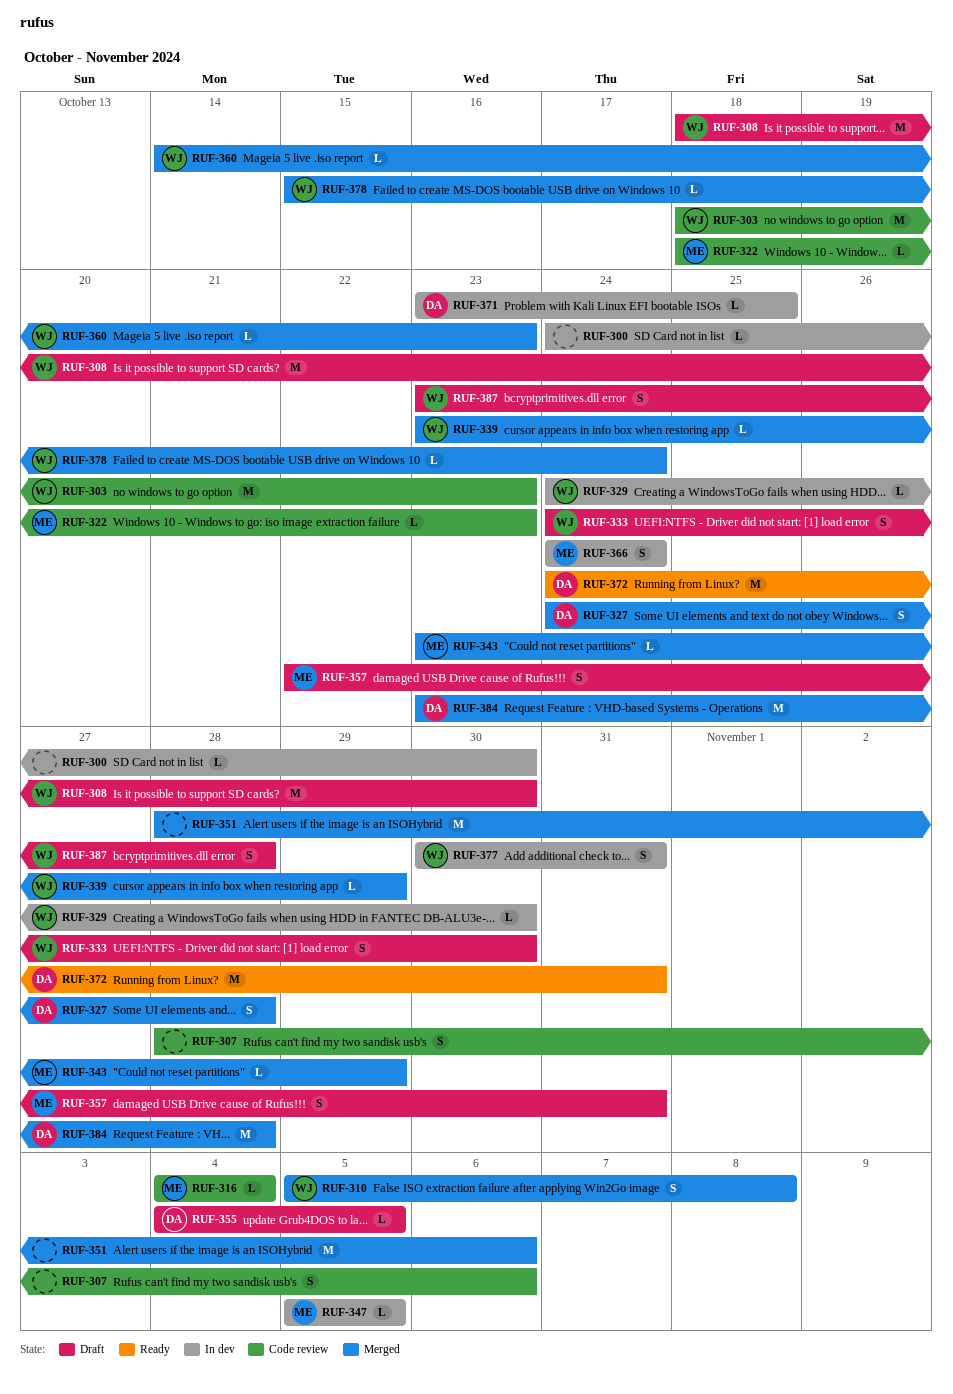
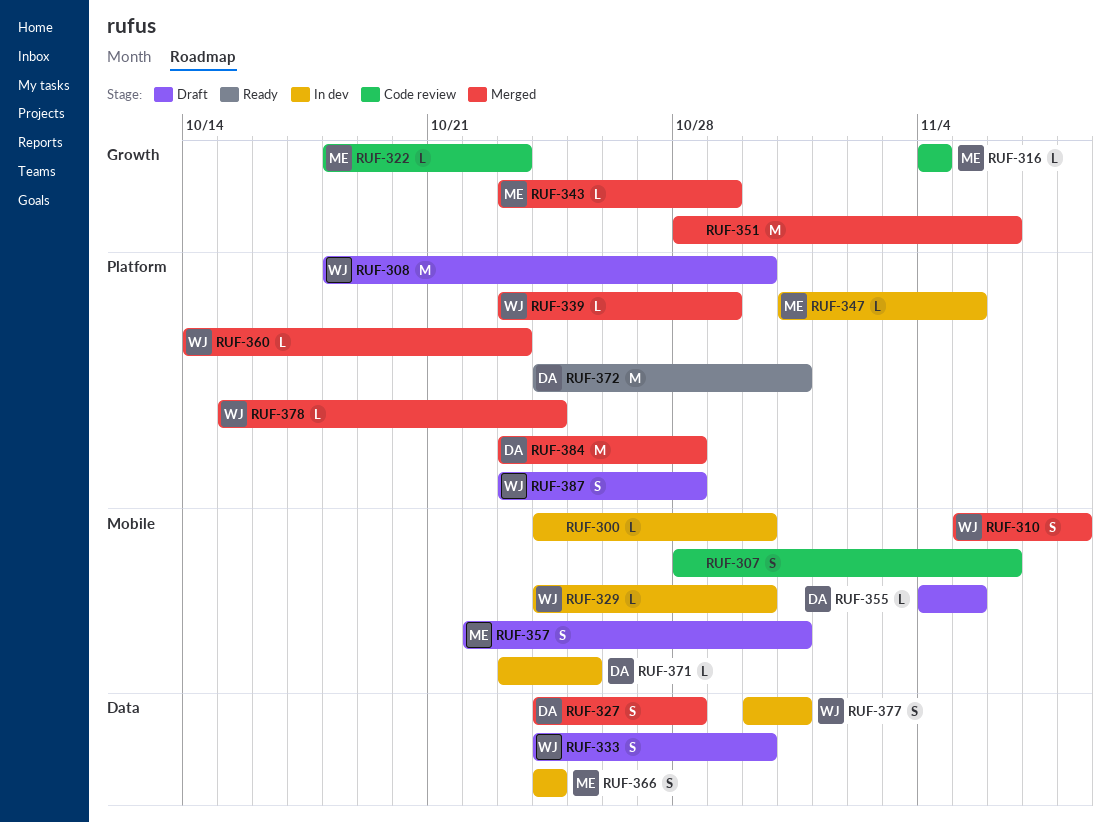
RUF-303: present -> none
RUF-347, start: Nov 5 -> Oct 31

